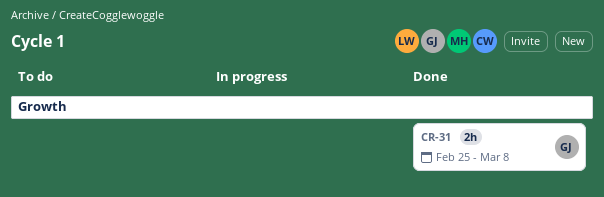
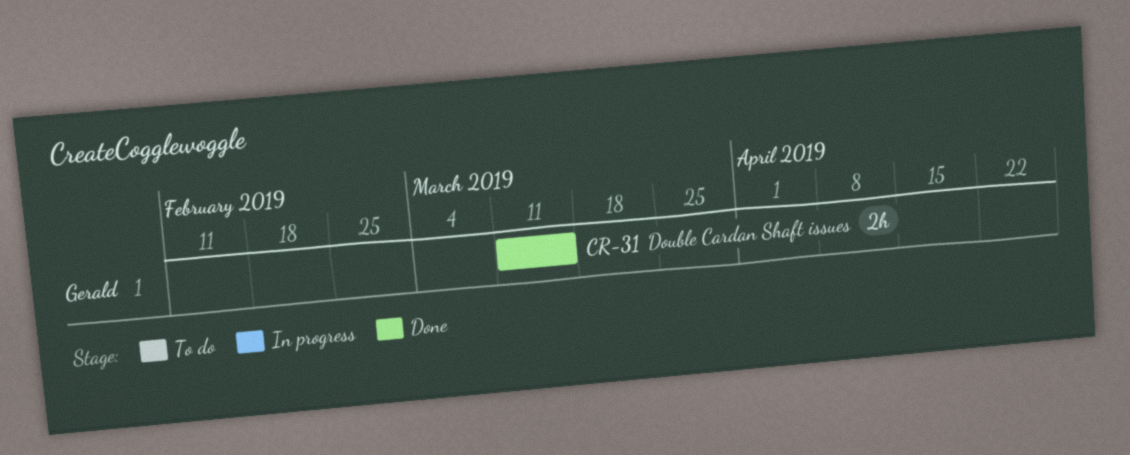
CR-31, start: Feb 25 -> Mar 11
CR-31, due: Mar 8 -> Mar 15

